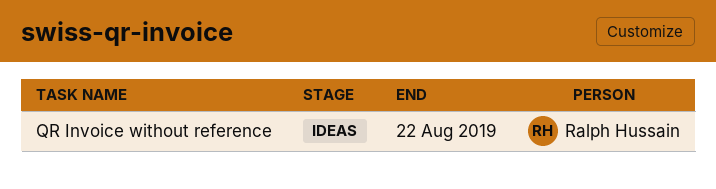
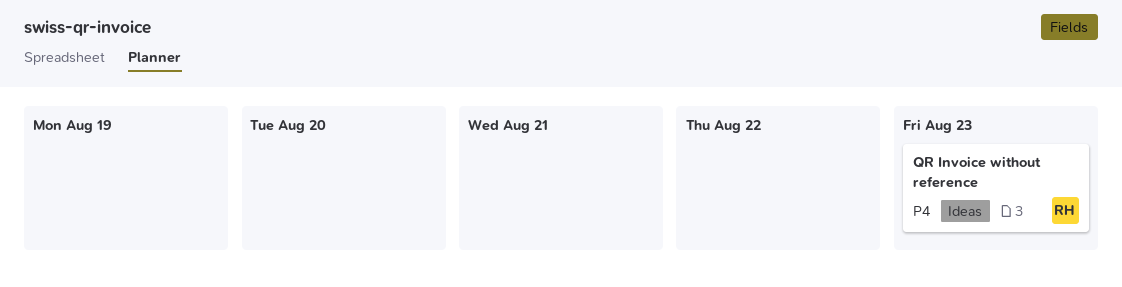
QR Invoice without reference, due: Aug 22 -> Aug 23

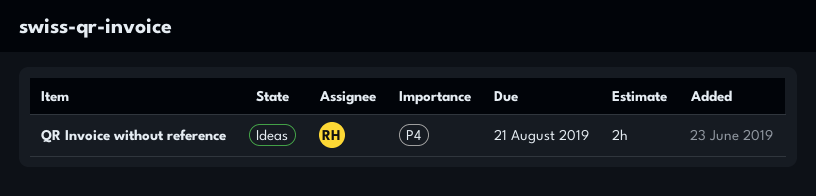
QR Invoice without reference, due: Aug 23 -> Aug 21

